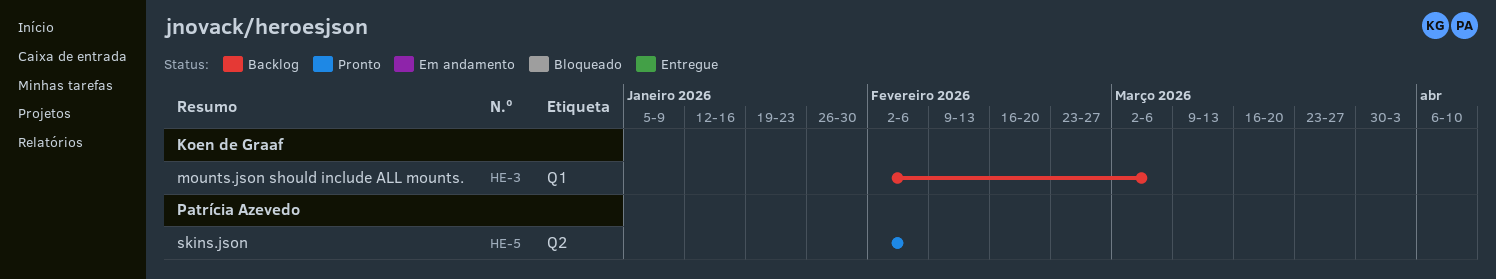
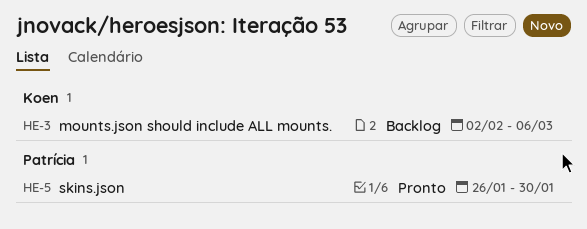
HE-5, start: Feb 2 -> Jan 26
HE-5, due: Feb 6 -> Jan 30

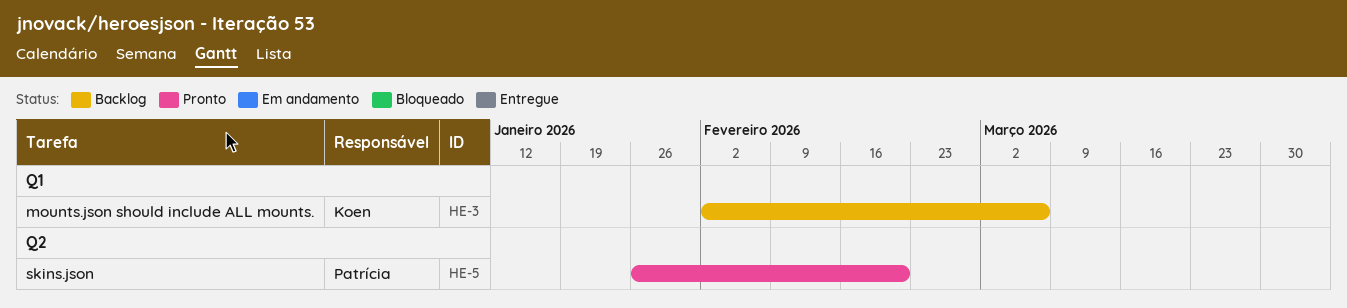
HE-5, due: Jan 30 -> Feb 20

